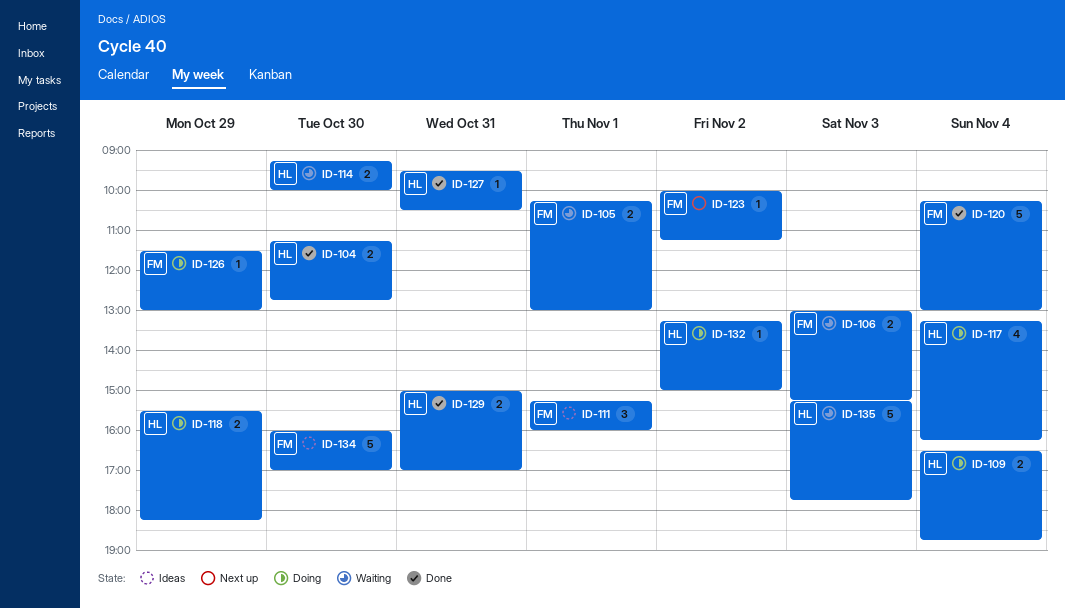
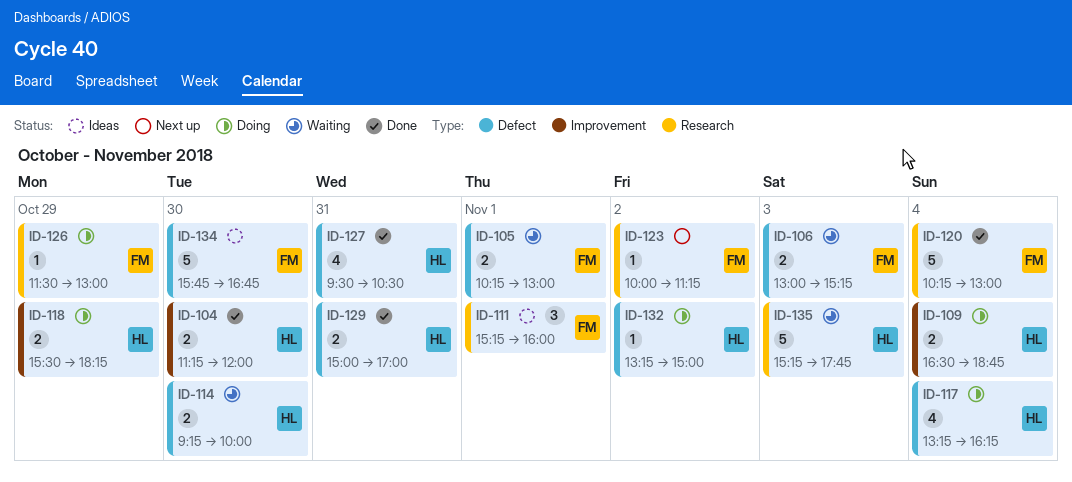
ID-104, ends: 12:45 -> 12:00
ID-127, estimate: 1 -> 4
ID-134, begins: 16:00 -> 15:45
ID-134, ends: 17:00 -> 16:45

